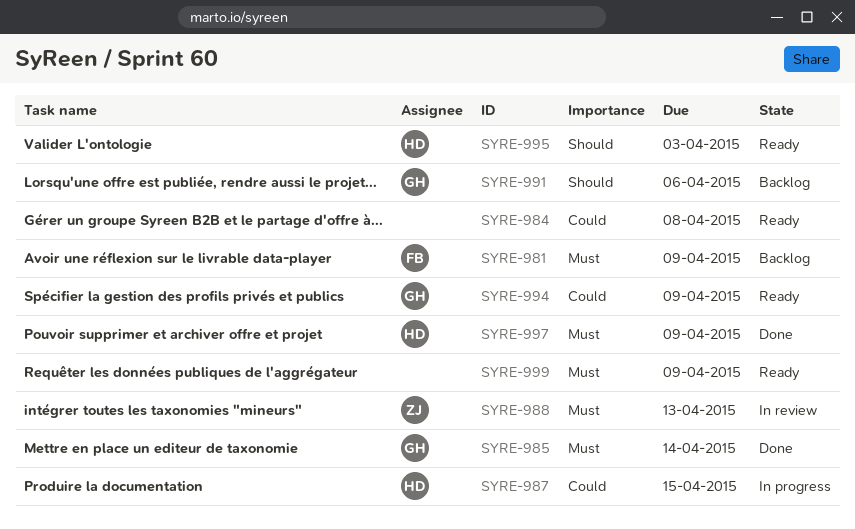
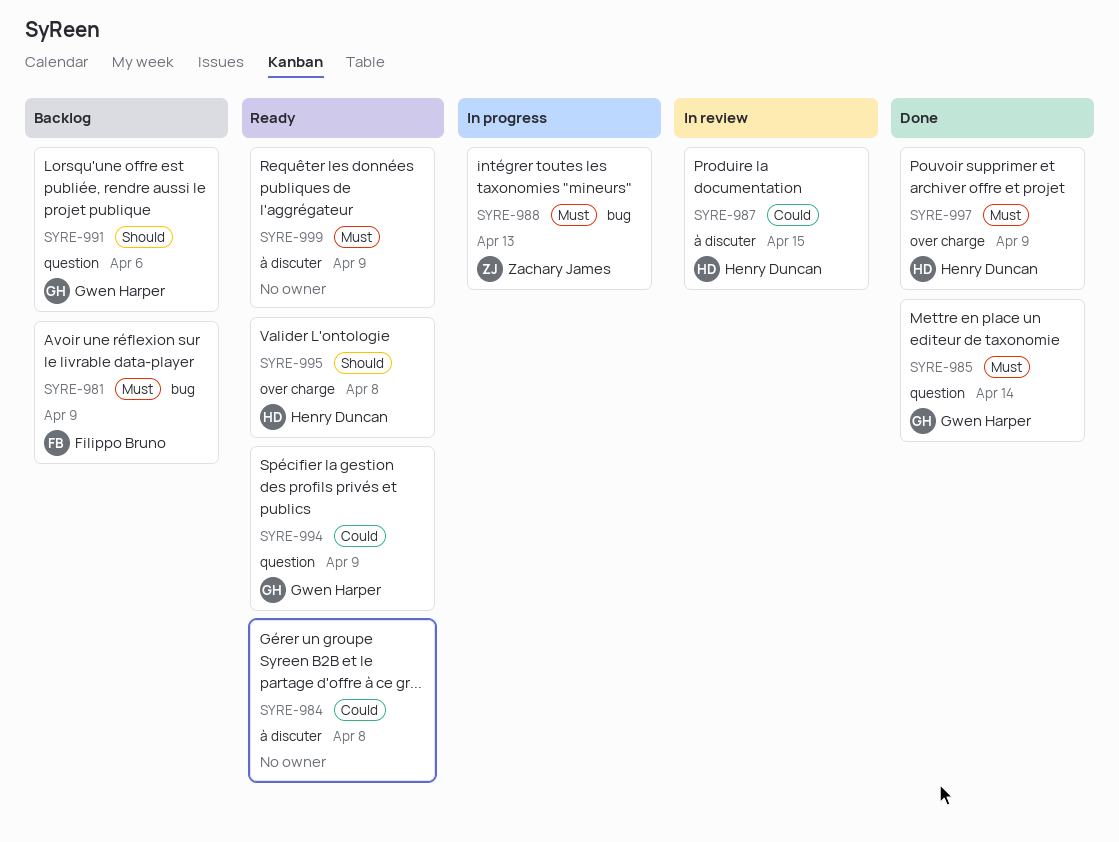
SYRE-987, status: In progress -> In review
SYRE-988, status: In review -> In progress
SYRE-995, due: Apr 3 -> Apr 8

